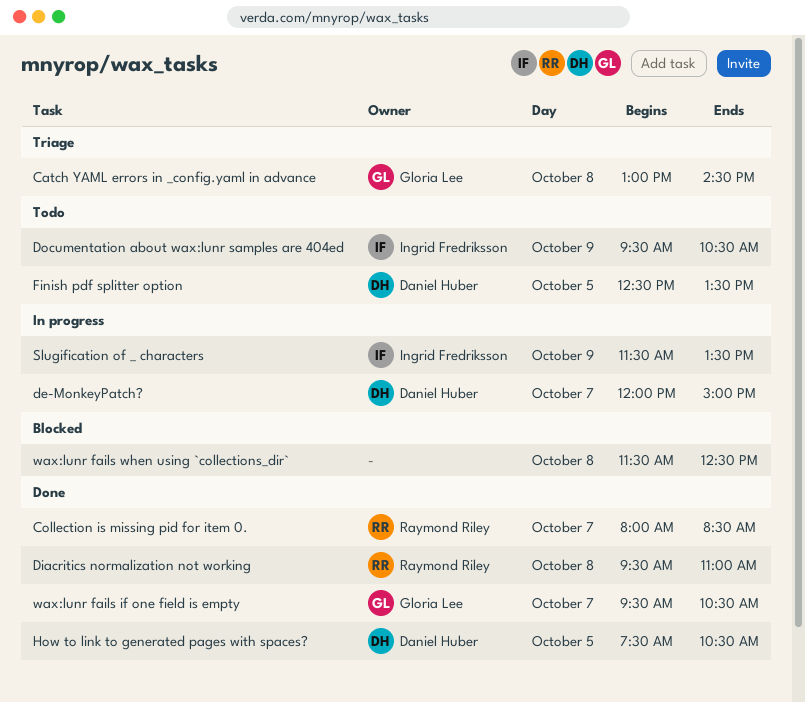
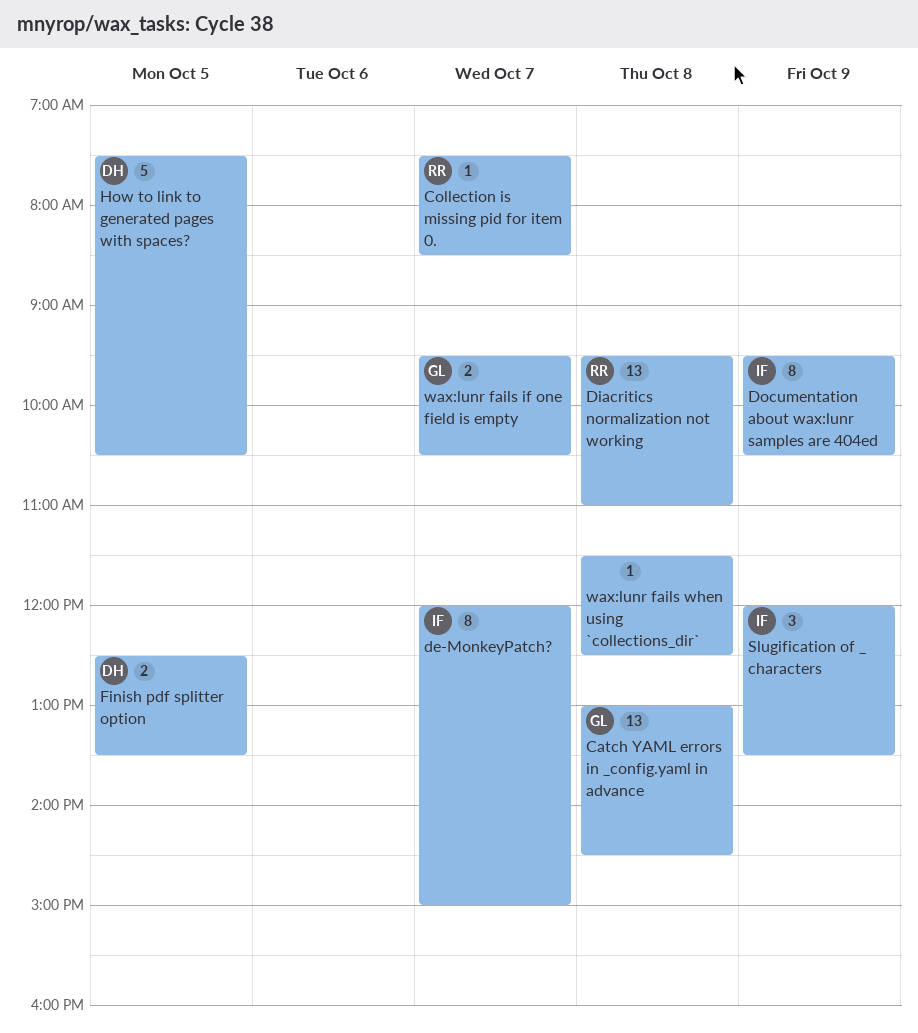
Collection is missing pid for item 0., begins: 08:00 -> 07:30
de-MonkeyPatch?, owner: Daniel Huber -> Ingrid Fredriksson
Slugification of _ characters, begins: 11:30 -> 12:00

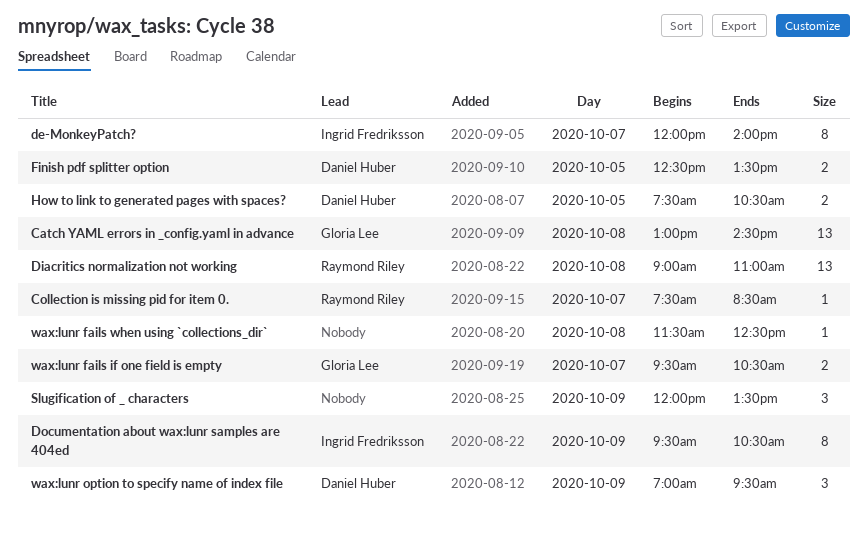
de-MonkeyPatch?, ends: 15:00 -> 14:00
Diacritics normalization not working, begins: 09:30 -> 09:00
How to link to generated pages with spaces?, estimate: 5 -> 2
Slugification of _ characters, owner: Ingrid Fredriksson -> none
wax:lunr option to specify name of index file: none -> present

